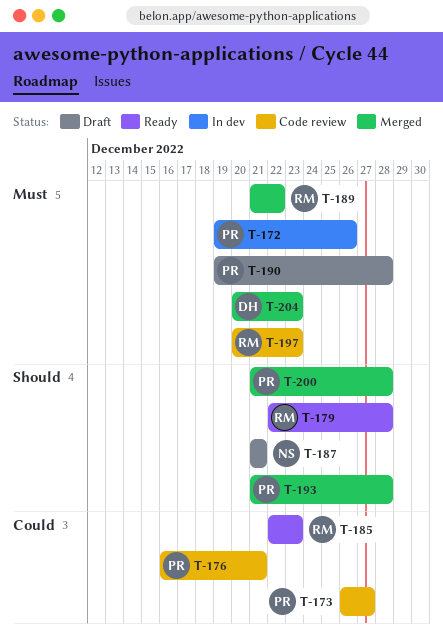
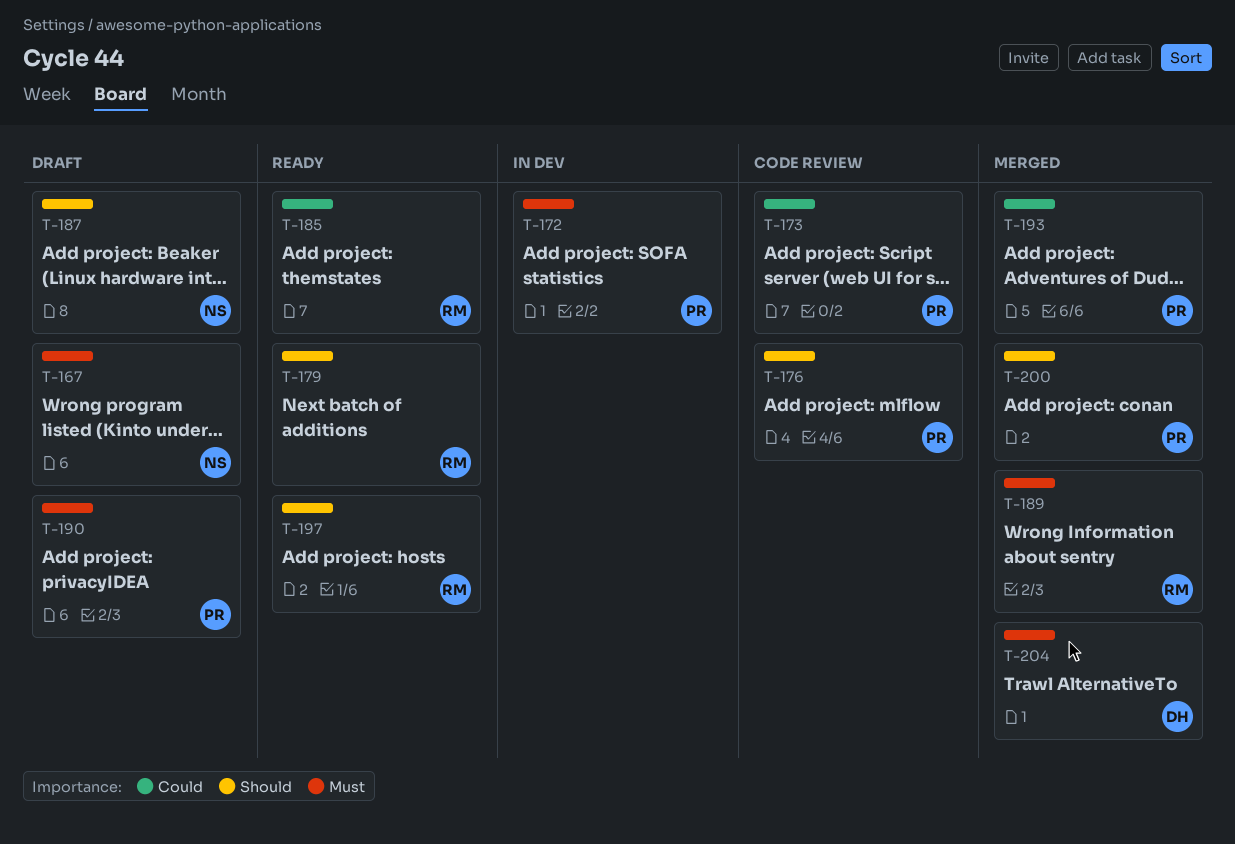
T-167: none -> present
T-176, priority: Could -> Should
T-193, priority: Should -> Could
T-197, status: Code review -> Ready
T-197, priority: Must -> Should

